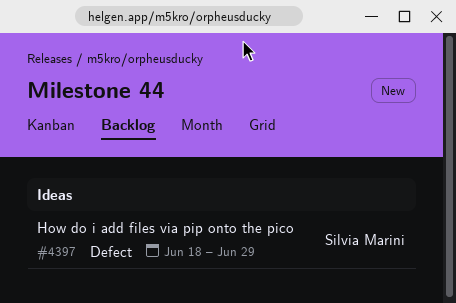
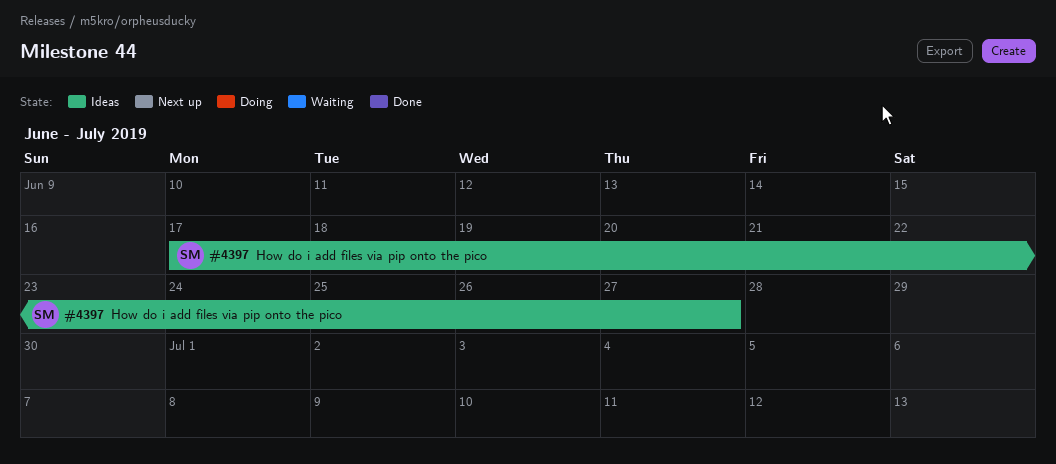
#4397, start: Jun 18 -> Jun 17
#4397, due: Jun 29 -> Jun 27

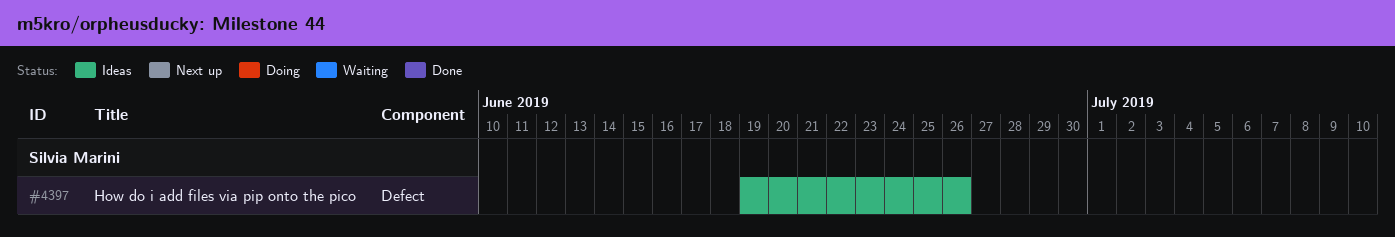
#4397, start: Jun 17 -> Jun 19
#4397, due: Jun 27 -> Jun 26

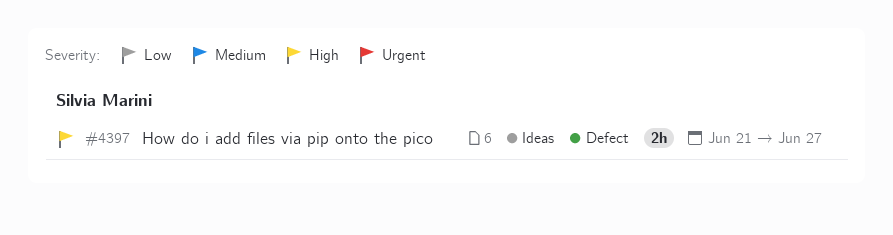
#4397, start: Jun 19 -> Jun 21
#4397, due: Jun 26 -> Jun 27

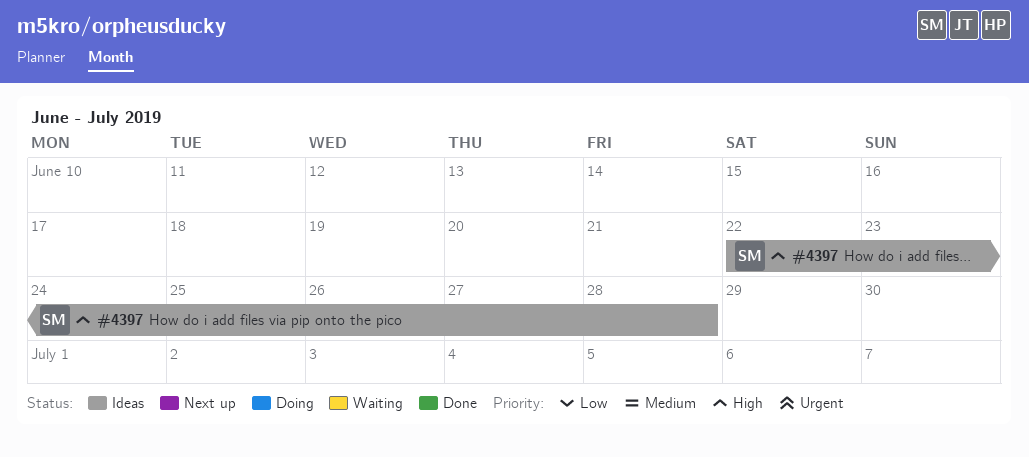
#4397, start: Jun 21 -> Jun 22
#4397, due: Jun 27 -> Jun 28

